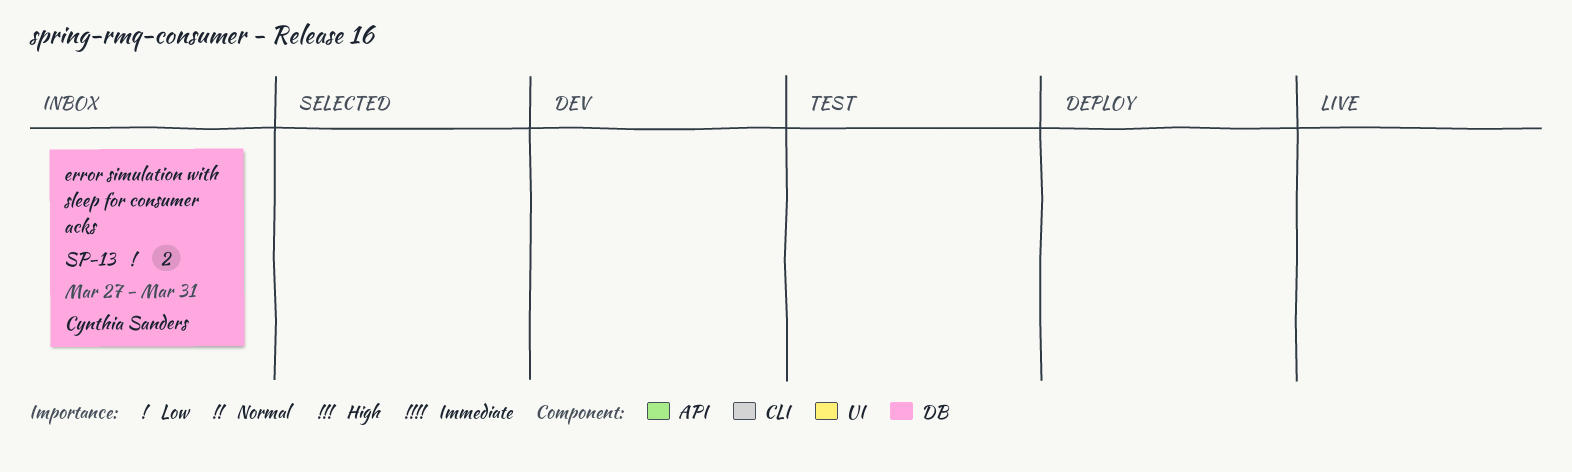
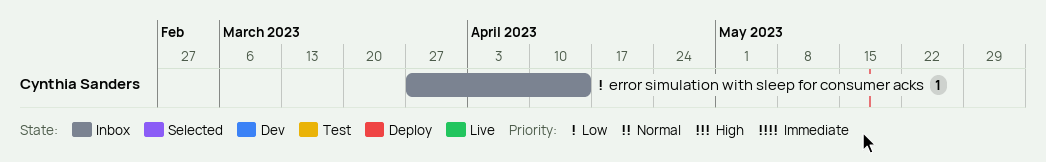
error simulation with sleep for consumer acks, estimate: 2 -> 1
error simulation with sleep for consumer acks, due: Mar 31 -> Apr 14

